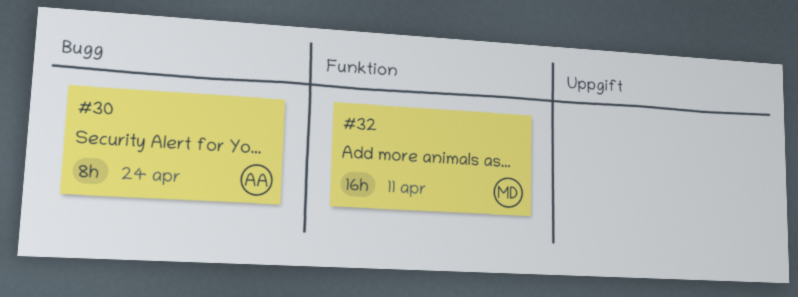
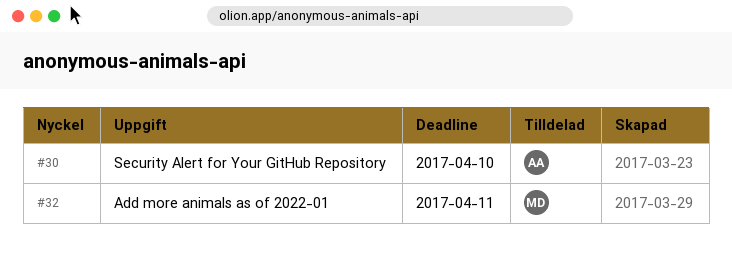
#30, due: Apr 24 -> Apr 10

